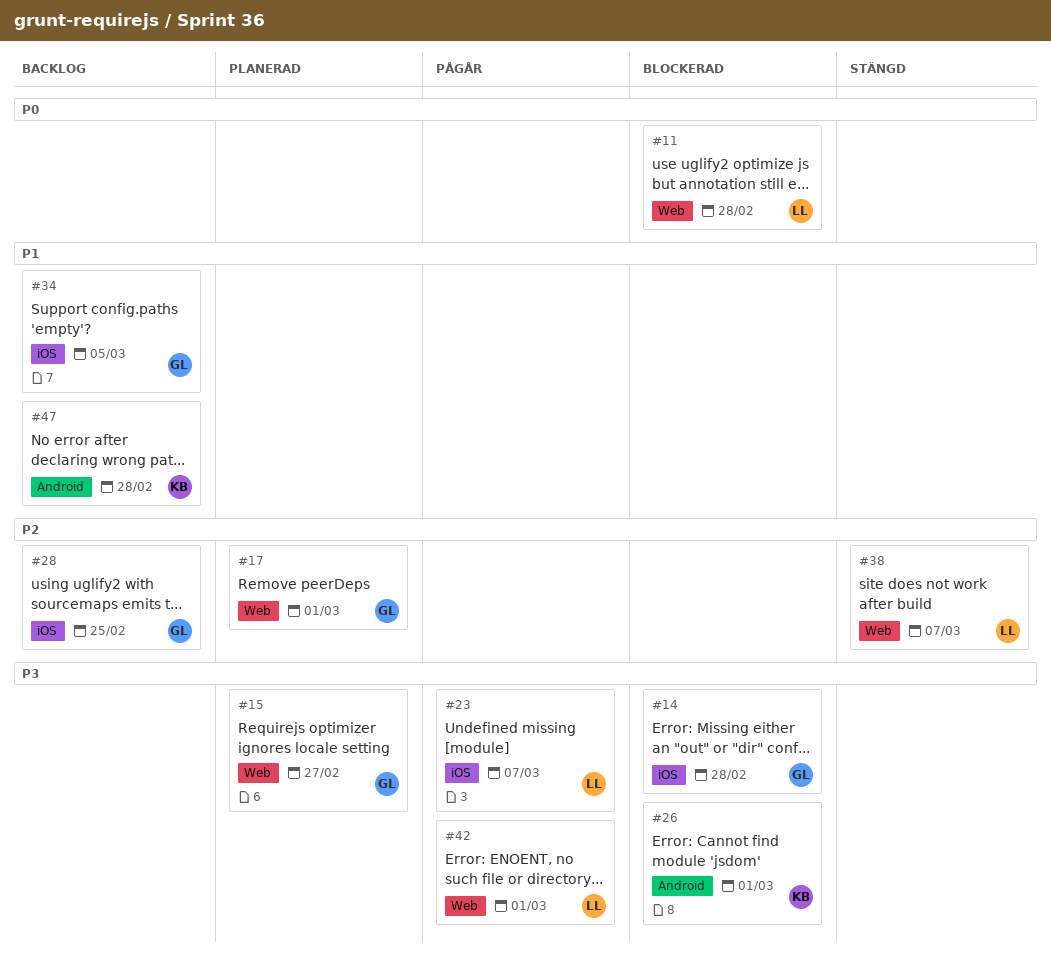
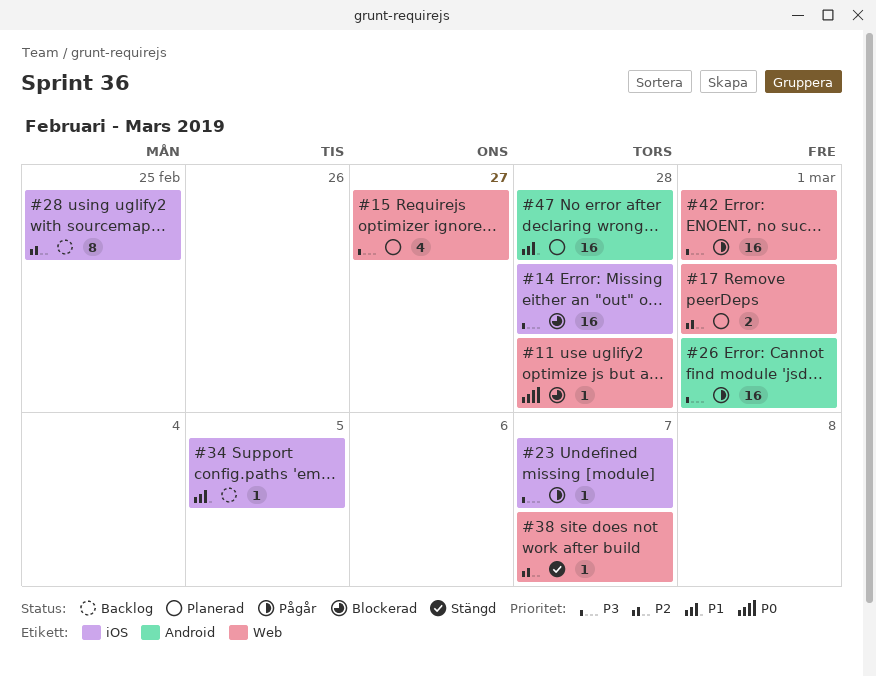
#26, status: Blockerad -> Pågår
#47, status: Backlog -> Planerad

